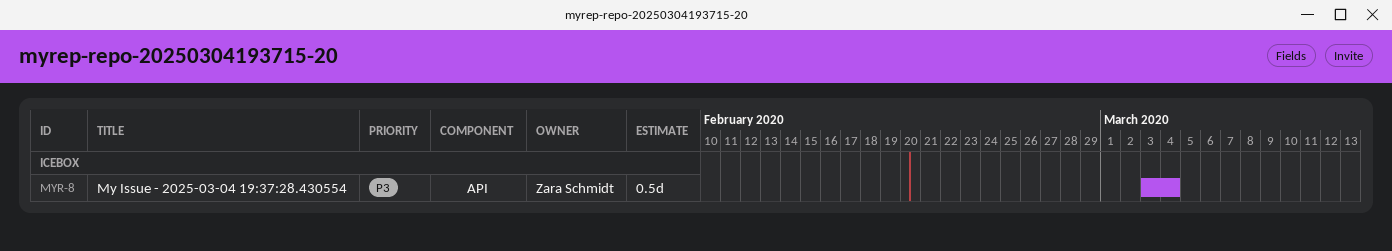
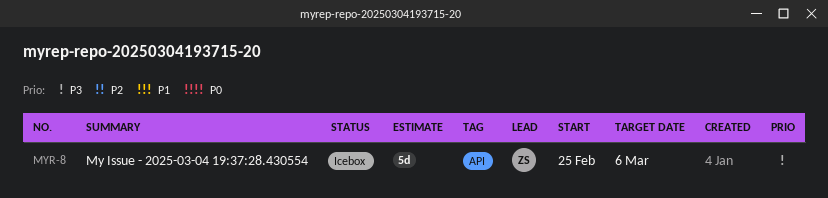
MYR-8, estimate: 0.5d -> 5d
MYR-8, start: Mar 3 -> Feb 25
MYR-8, due: Mar 4 -> Mar 6

